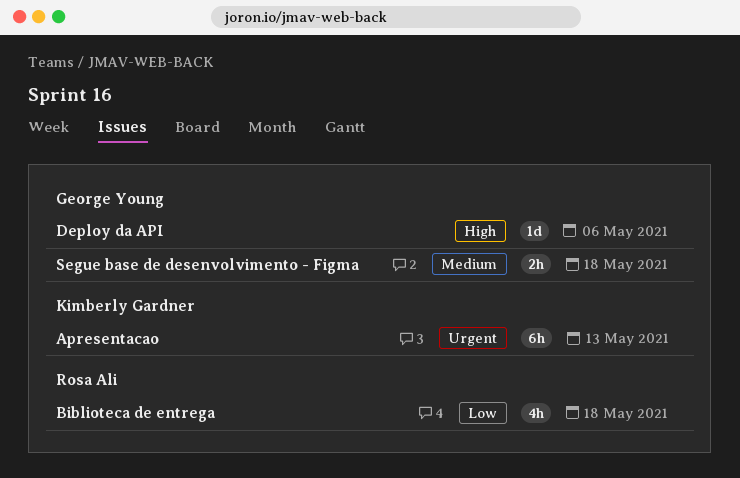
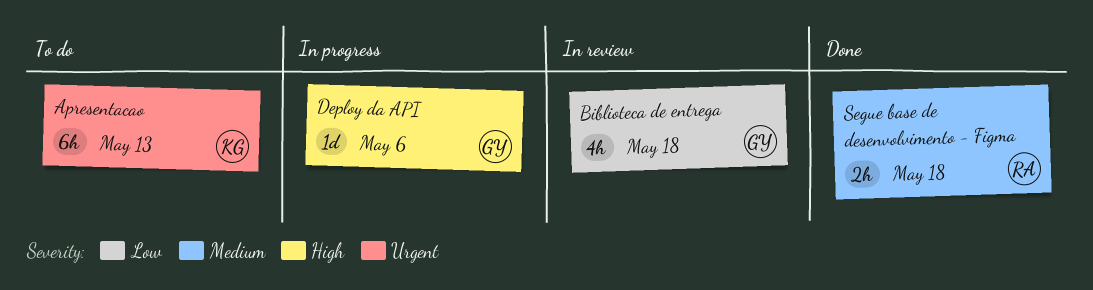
Biblioteca de entrega, owner: Rosa Ali -> George Young
Segue base de desenvolvimento - Figma, owner: George Young -> Rosa Ali

